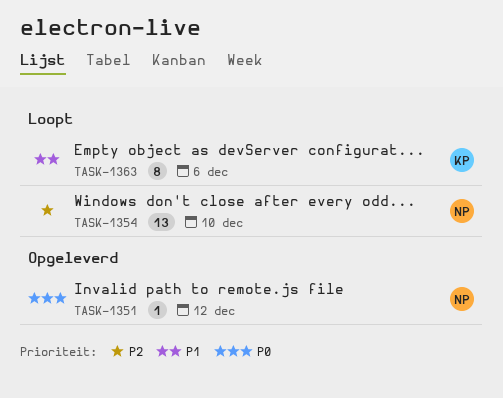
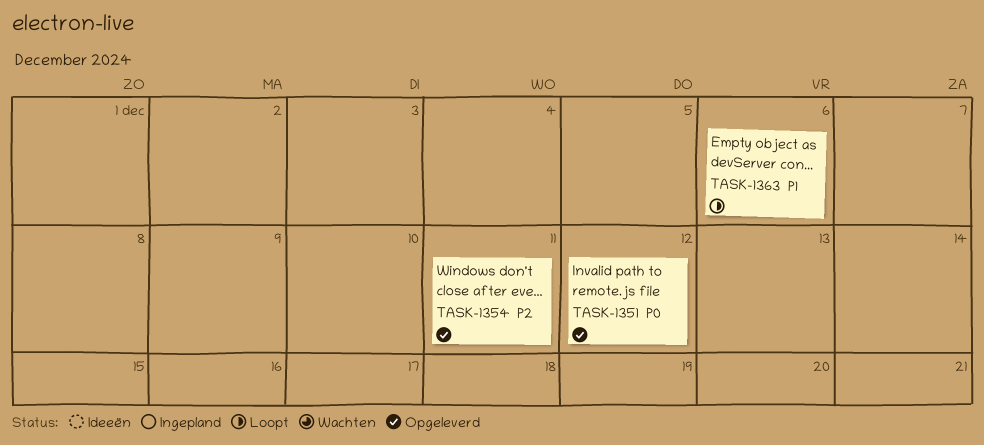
TASK-1354, status: Loopt -> Opgeleverd
TASK-1354, due: Dec 10 -> Dec 11

